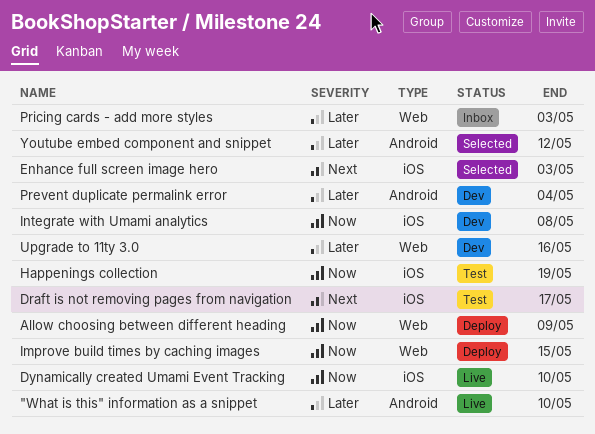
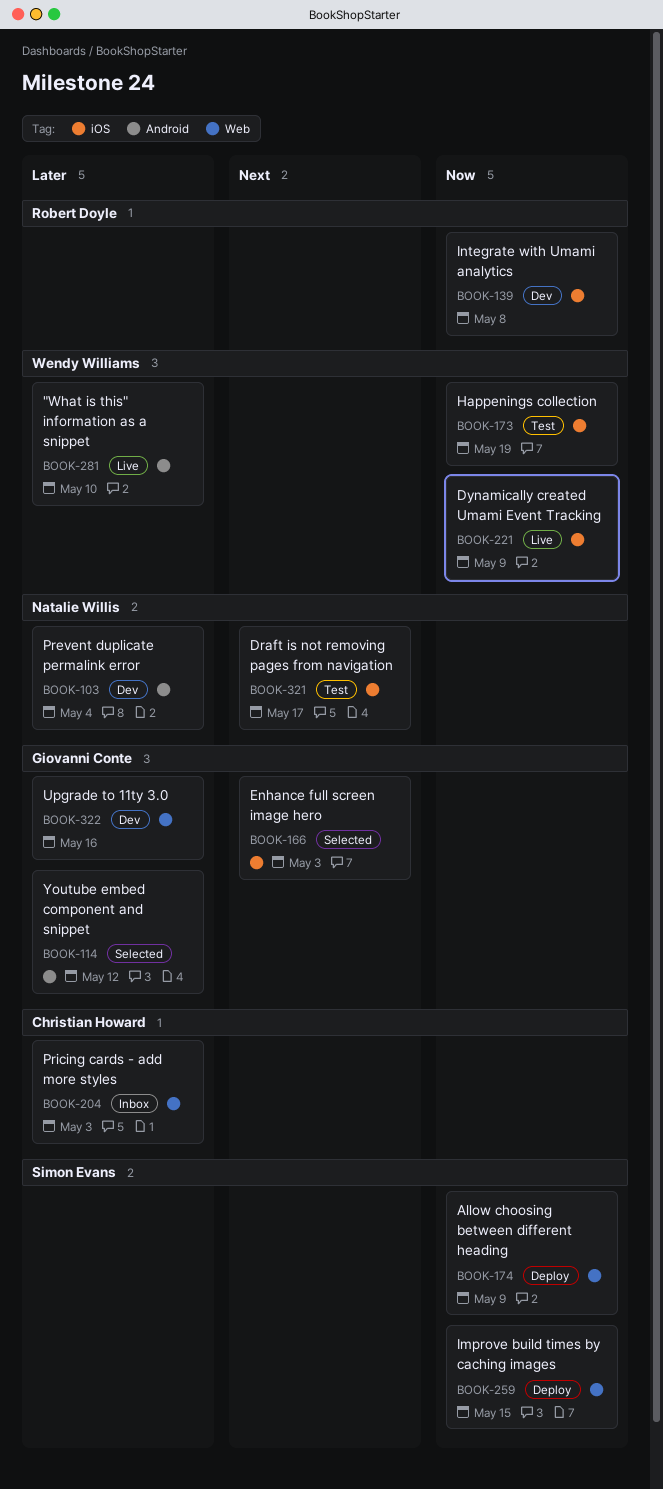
Dynamically created Umami Event Tracking, due: May 10 -> May 9

